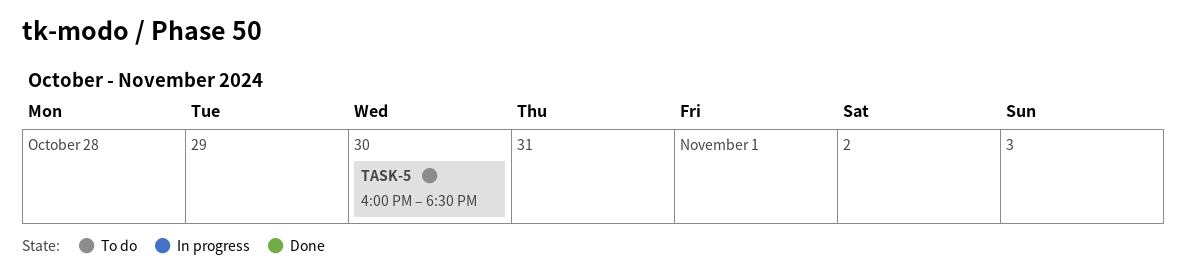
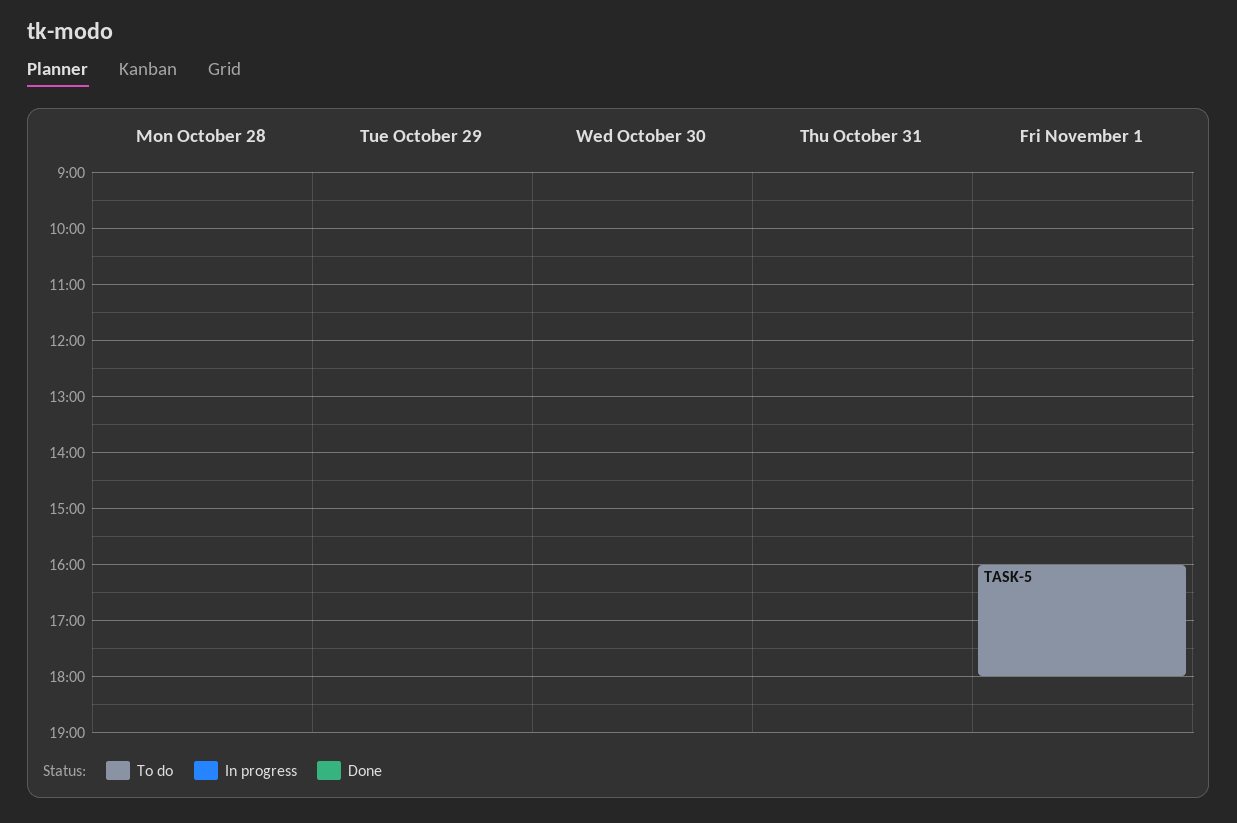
TASK-5, day: Oct 30 -> Nov 1
TASK-5, ends: 18:30 -> 18:00

